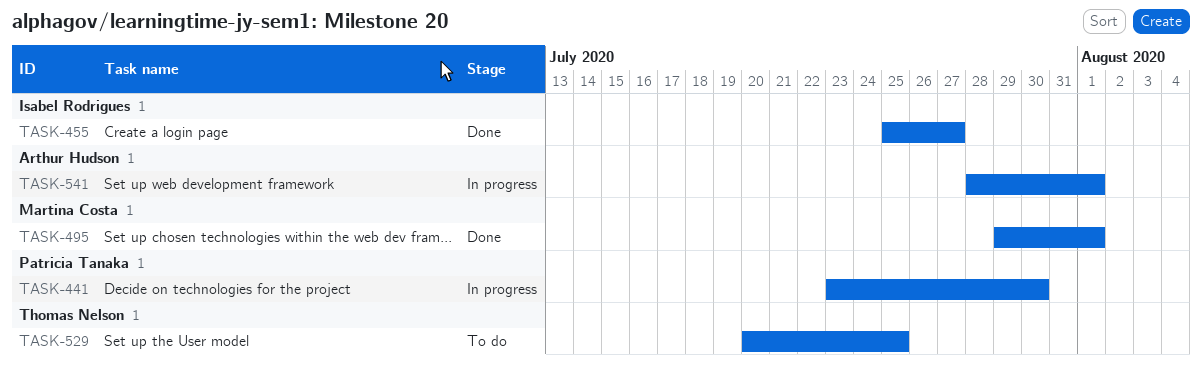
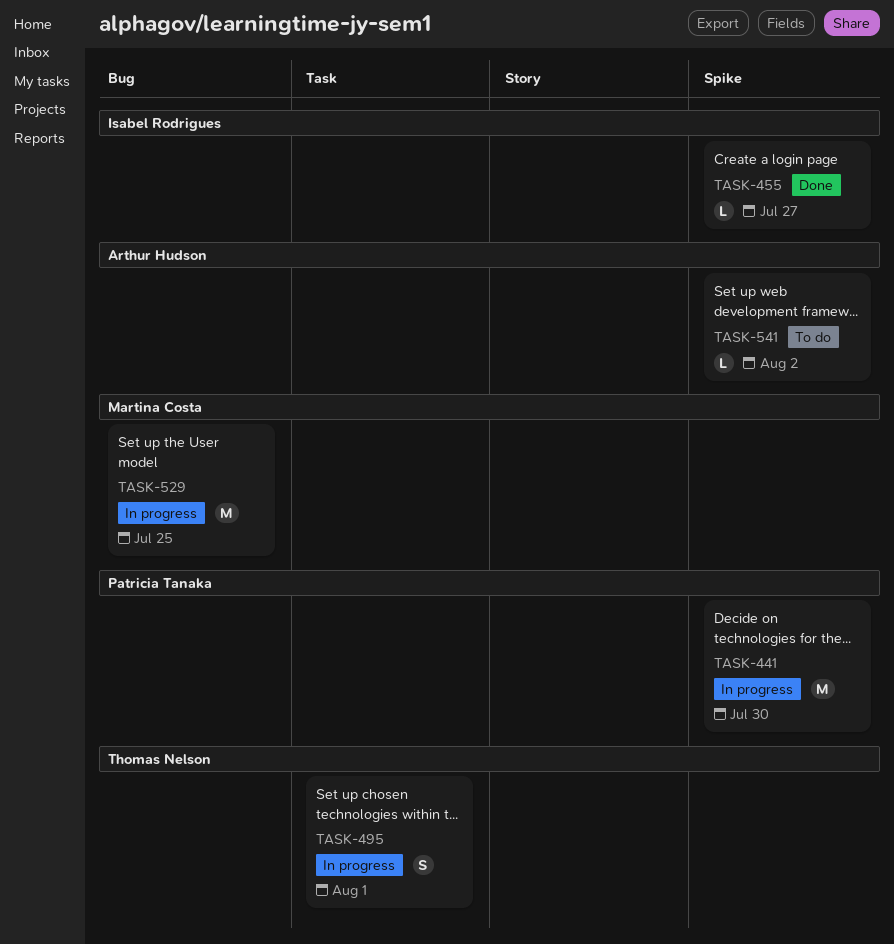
TASK-495, status: Done -> In progress
TASK-495, owner: Martina Costa -> Thomas Nelson
TASK-529, status: To do -> In progress
TASK-529, owner: Thomas Nelson -> Martina Costa
TASK-541, status: In progress -> To do
TASK-541, due: Aug 1 -> Aug 2

